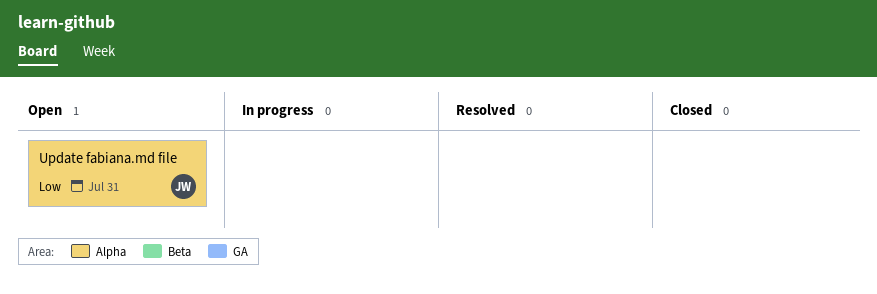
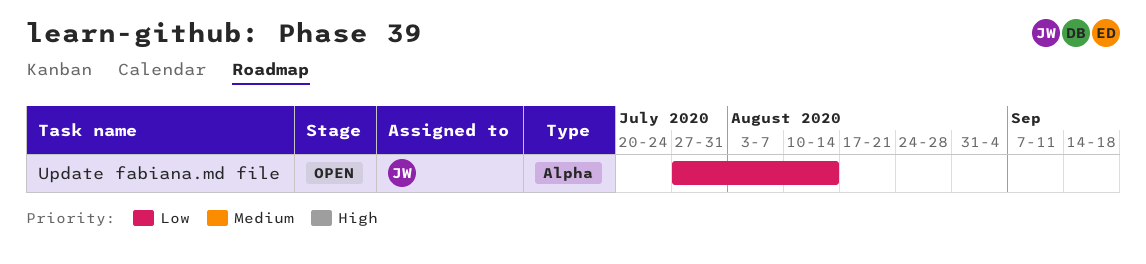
Update fabiana.md file, due: Jul 31 -> Aug 14

